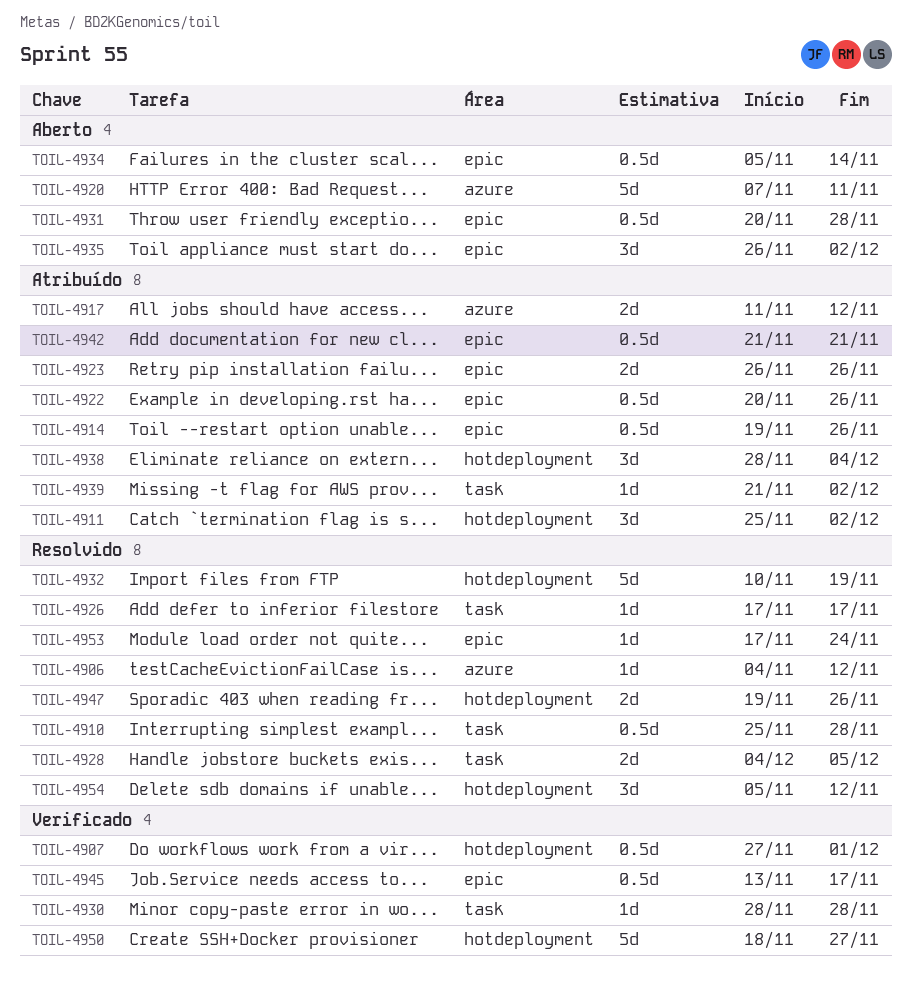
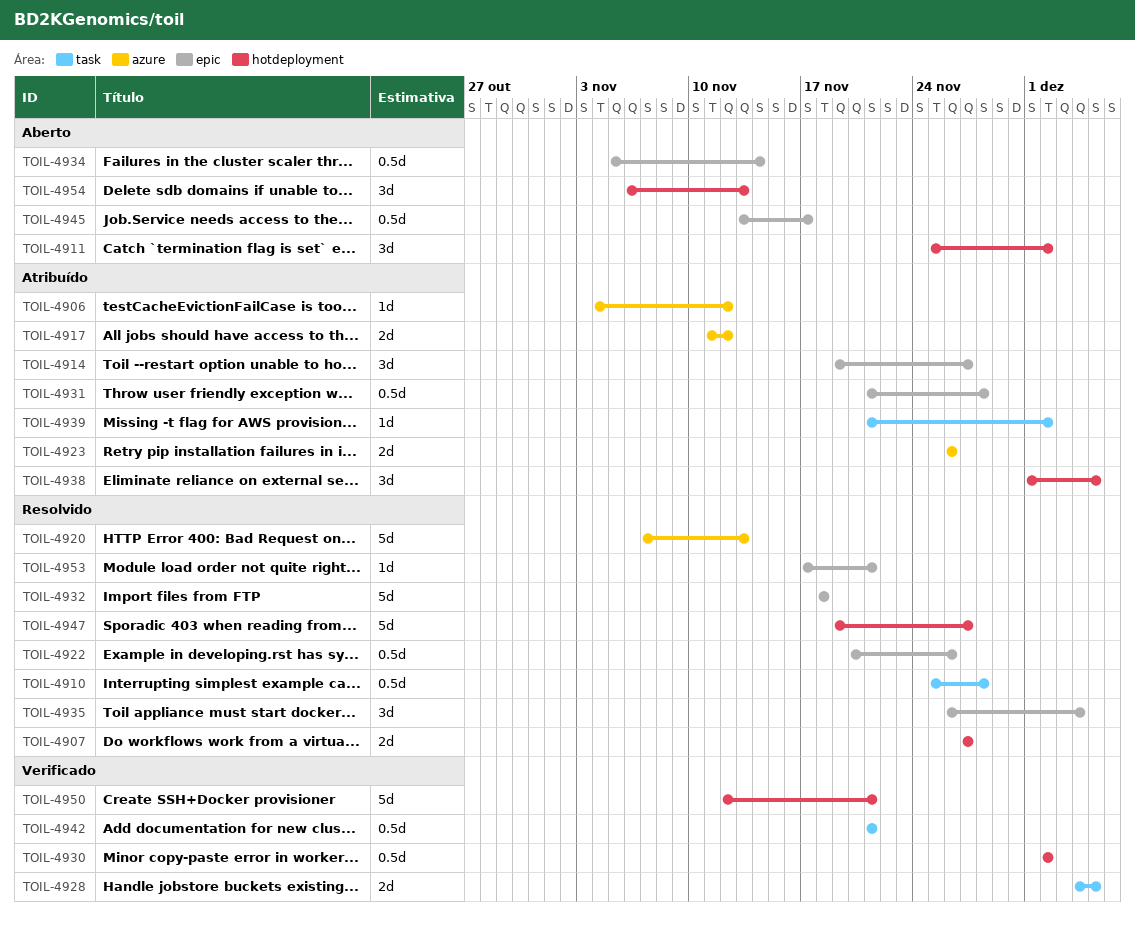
TOIL-4906, status: Resolvido -> Atribuído
TOIL-4907, status: Verificado -> Resolvido
TOIL-4907, estimate: 0.5d -> 2d
TOIL-4907, due: Dec 1 -> Nov 27
TOIL-4911, status: Atribuído -> Aberto
TOIL-4914, estimate: 0.5d -> 3d
TOIL-4914, due: Nov 26 -> Nov 27
TOIL-4920, status: Aberto -> Resolvido
TOIL-4920, due: Nov 11 -> Nov 13
TOIL-4922, status: Atribuído -> Resolvido
TOIL-4923, label: epic -> azure
TOIL-4926: present -> none
TOIL-4928, status: Resolvido -> Verificado
TOIL-4930, label: task -> hotdeployment
TOIL-4930, estimate: 1d -> 0.5d
TOIL-4930, start: Nov 28 -> Dec 2
TOIL-4930, due: Nov 28 -> Dec 2
TOIL-4931, status: Aberto -> Atribuído
TOIL-4931, start: Nov 20 -> Nov 21
TOIL-4932, label: hotdeployment -> epic
TOIL-4932, start: Nov 10 -> Nov 18
TOIL-4932, due: Nov 19 -> Nov 18
TOIL-4935, status: Aberto -> Resolvido
TOIL-4935, due: Dec 2 -> Dec 4
TOIL-4938, start: Nov 28 -> Dec 1
TOIL-4938, due: Dec 4 -> Dec 5
TOIL-4942, status: Atribuído -> Verificado
TOIL-4942, label: epic -> task
TOIL-4945, status: Verificado -> Aberto
TOIL-4947, estimate: 2d -> 5d
TOIL-4947, due: Nov 26 -> Nov 27
TOIL-4950, start: Nov 18 -> Nov 12
TOIL-4950, due: Nov 27 -> Nov 21
TOIL-4953, due: Nov 24 -> Nov 21
TOIL-4954, status: Resolvido -> Aberto
TOIL-4954, start: Nov 5 -> Nov 6
TOIL-4954, due: Nov 12 -> Nov 13

